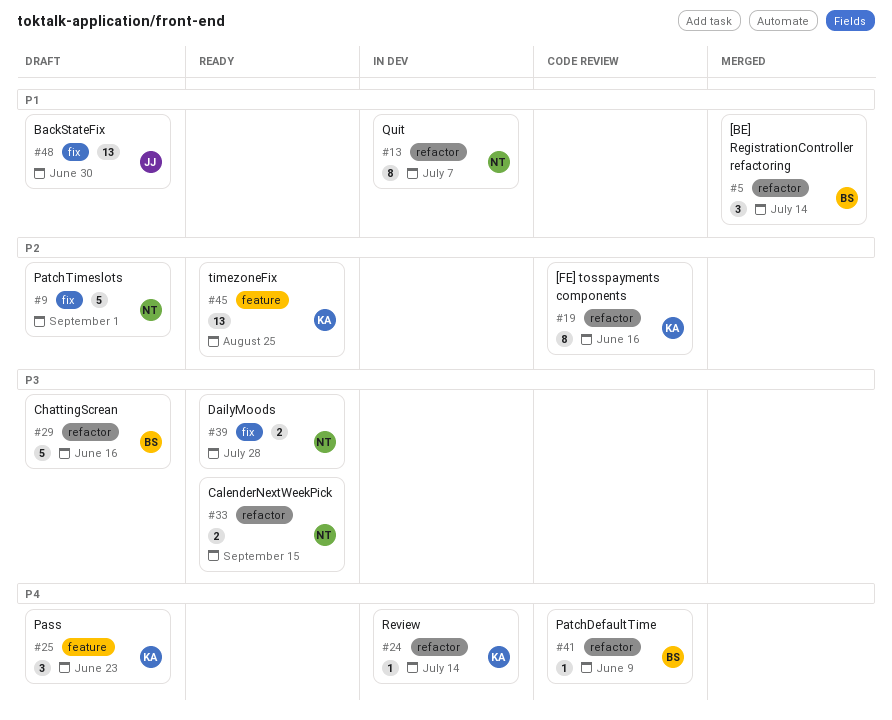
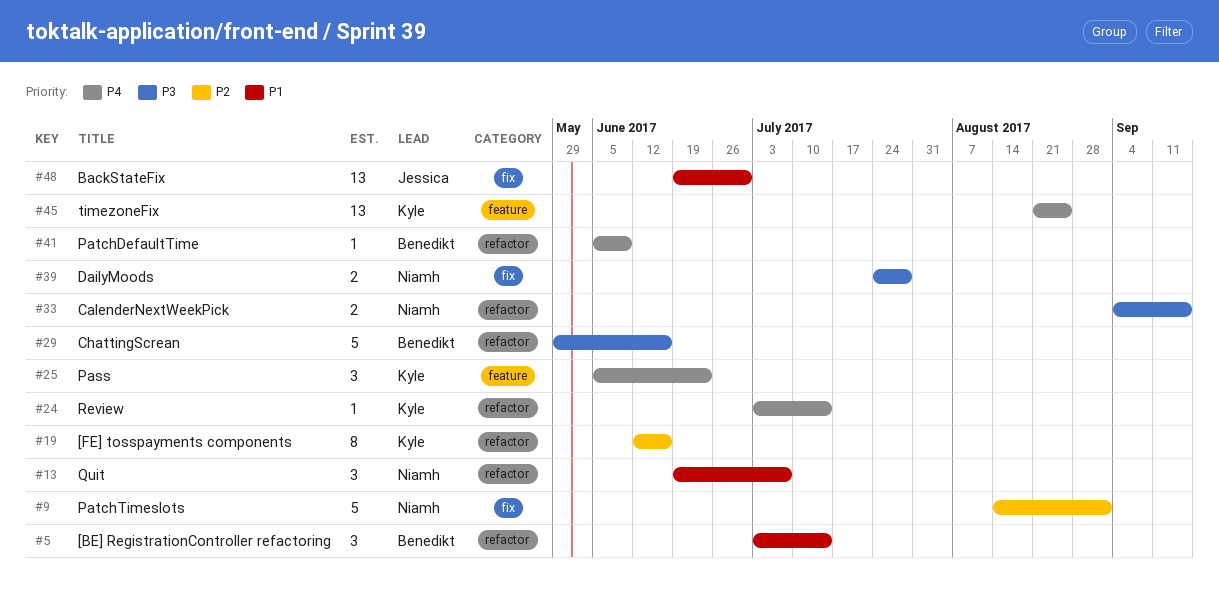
#13, estimate: 8 -> 3
#45, priority: P2 -> P4

